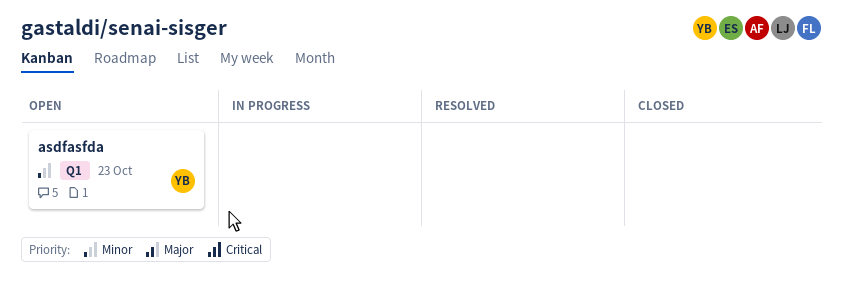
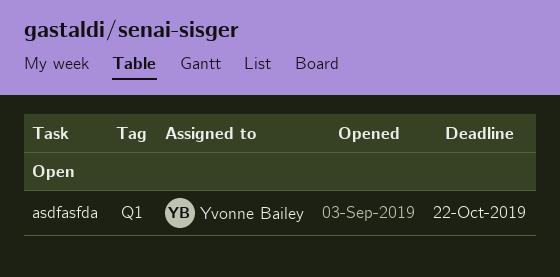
asdfasfda, due: Oct 23 -> Oct 22

